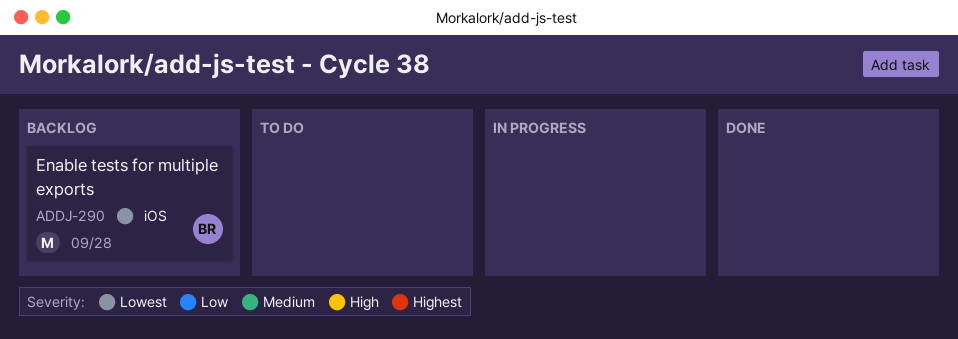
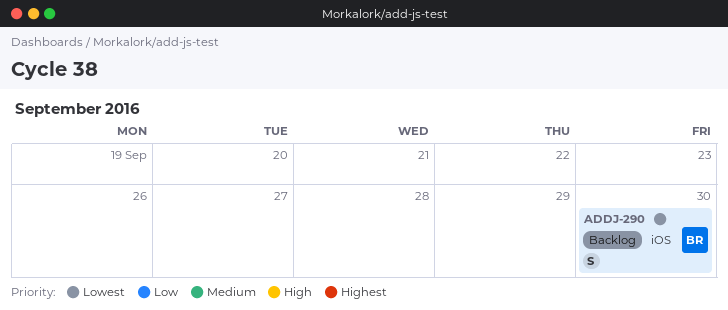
ADDJ-290, estimate: M -> S
ADDJ-290, due: Sep 28 -> Sep 30

